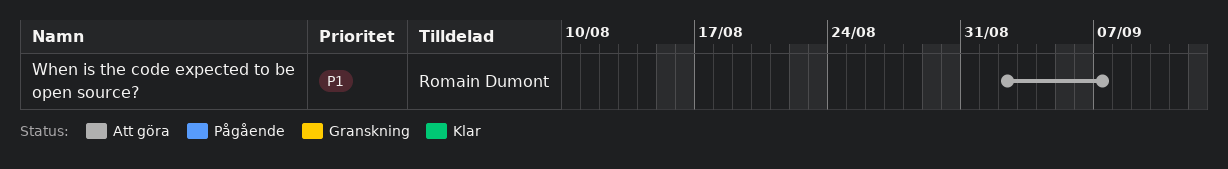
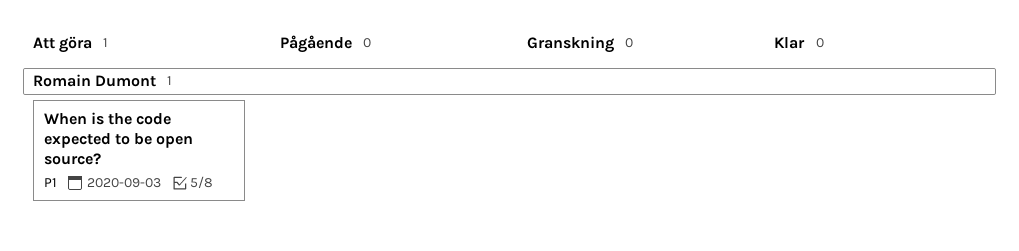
When is the code expected to be open source?, due: Sep 7 -> Sep 3

